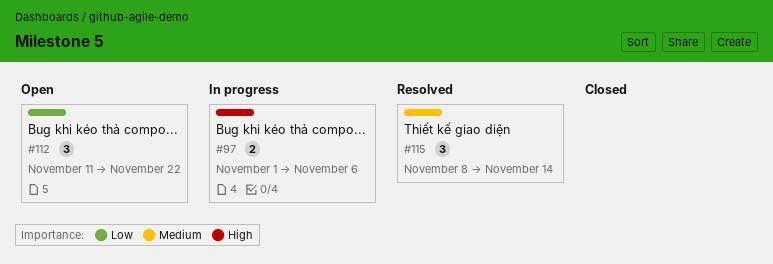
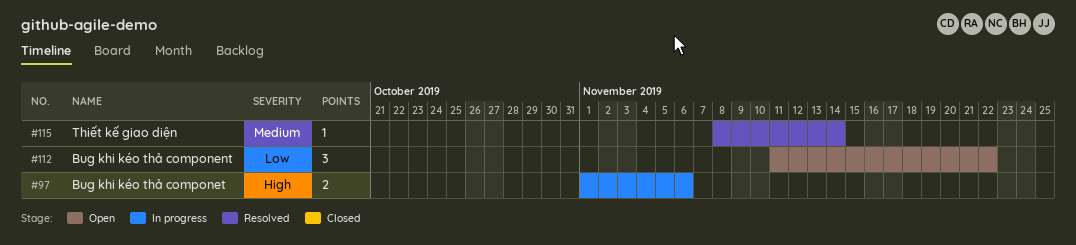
#115, estimate: 3 -> 1

